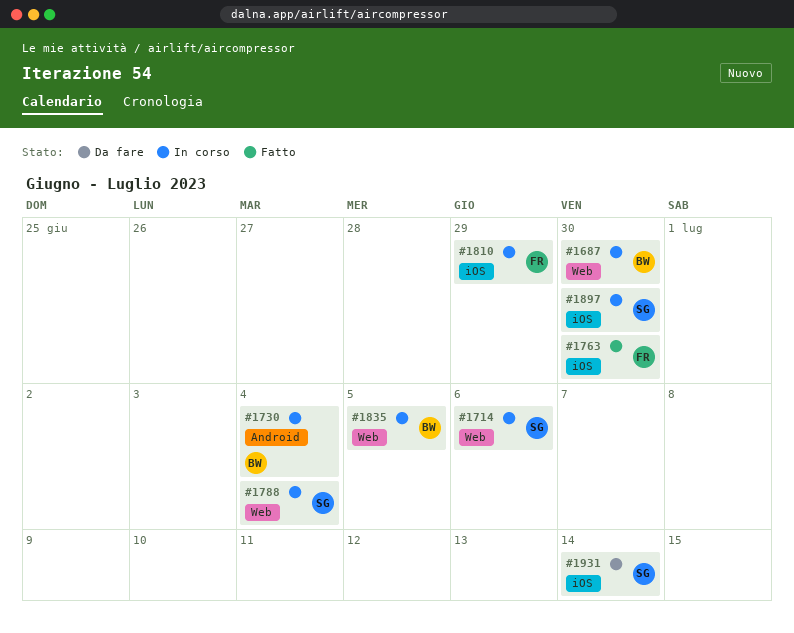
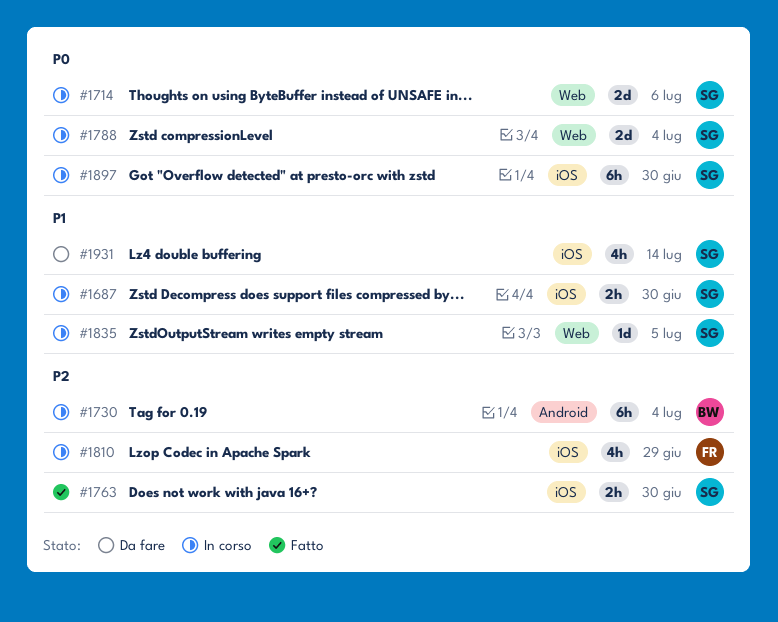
#1687, owner: BW -> SG
#1687, label: Web -> iOS
#1763, owner: FR -> SG
#1835, owner: BW -> SG

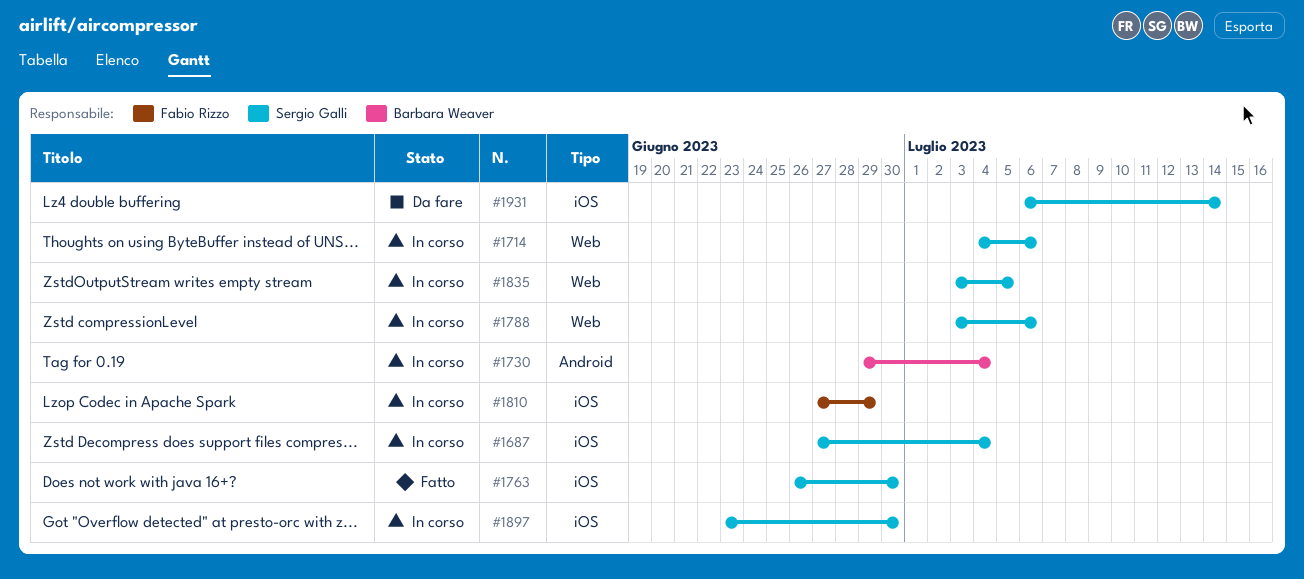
#1687, due: Jun 30 -> Jul 4
#1788, due: Jul 4 -> Jul 6

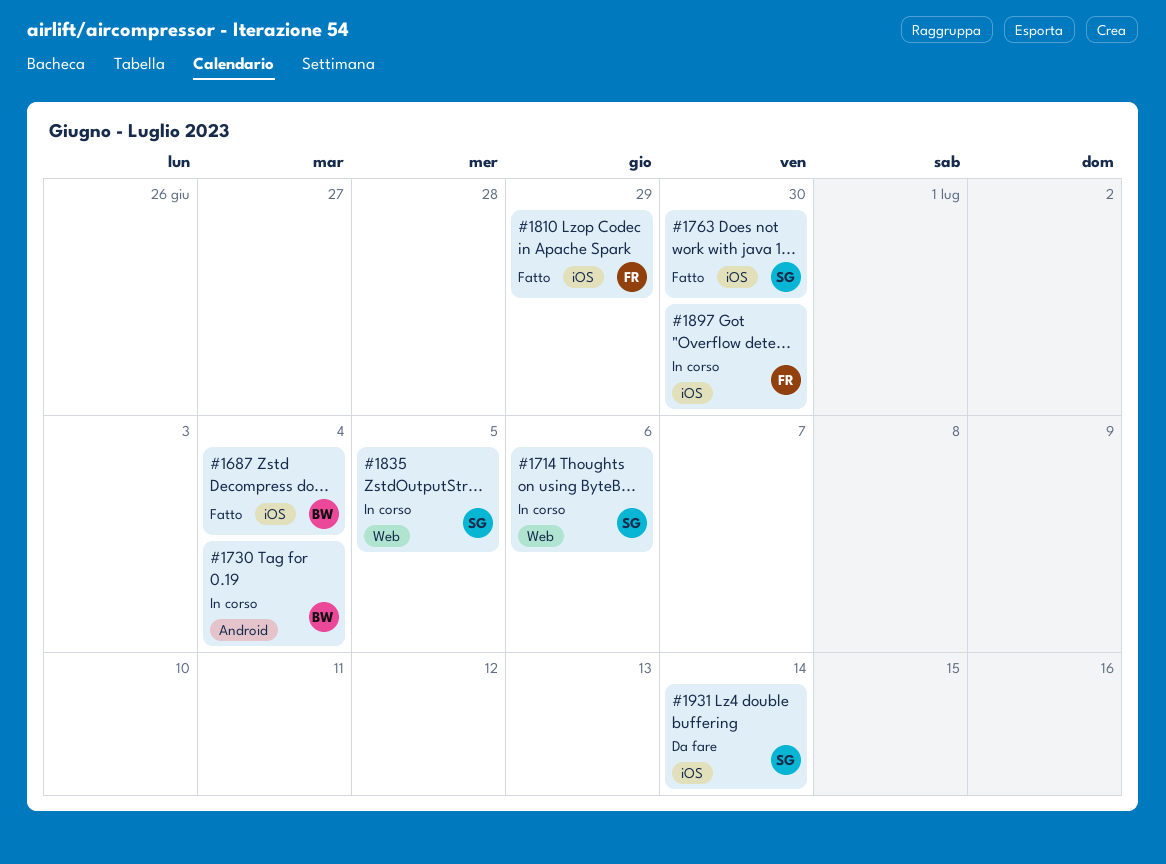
#1687, status: In corso -> Fatto
#1687, owner: Sergio Galli -> Barbara Weaver
#1788: present -> none
#1810, status: In corso -> Fatto
#1897, owner: Sergio Galli -> Fabio Rizzo

